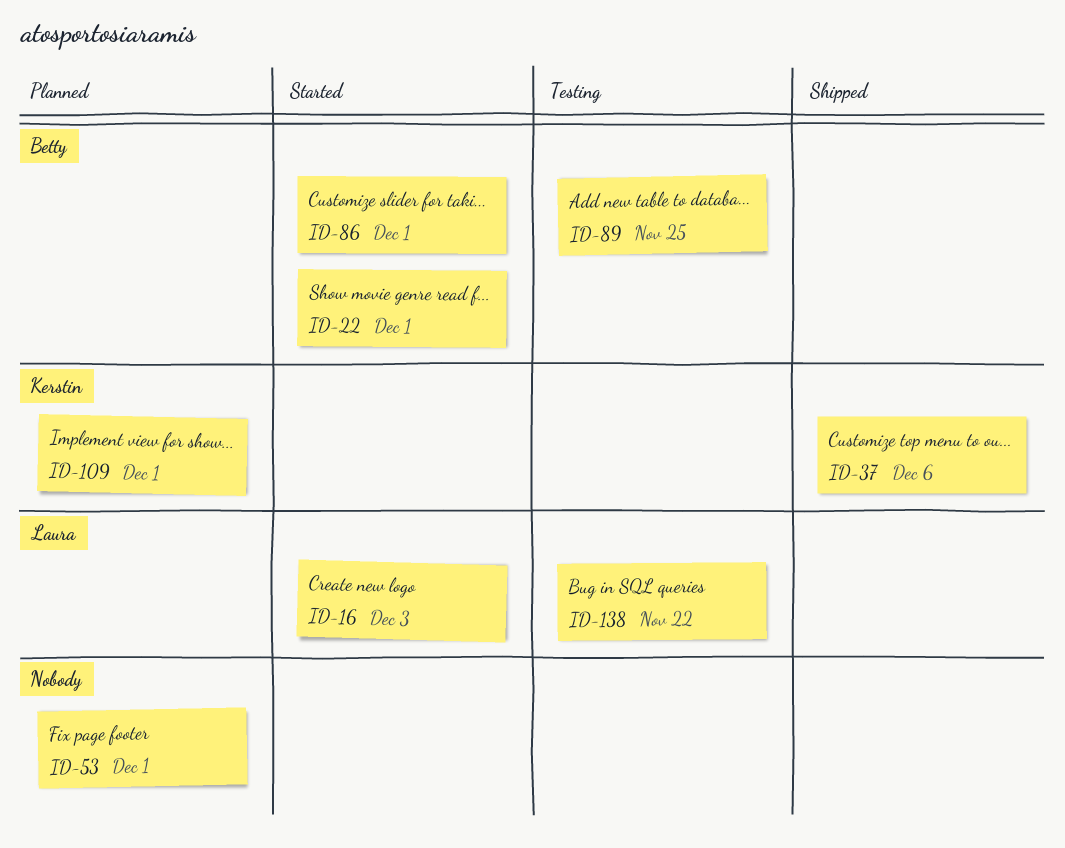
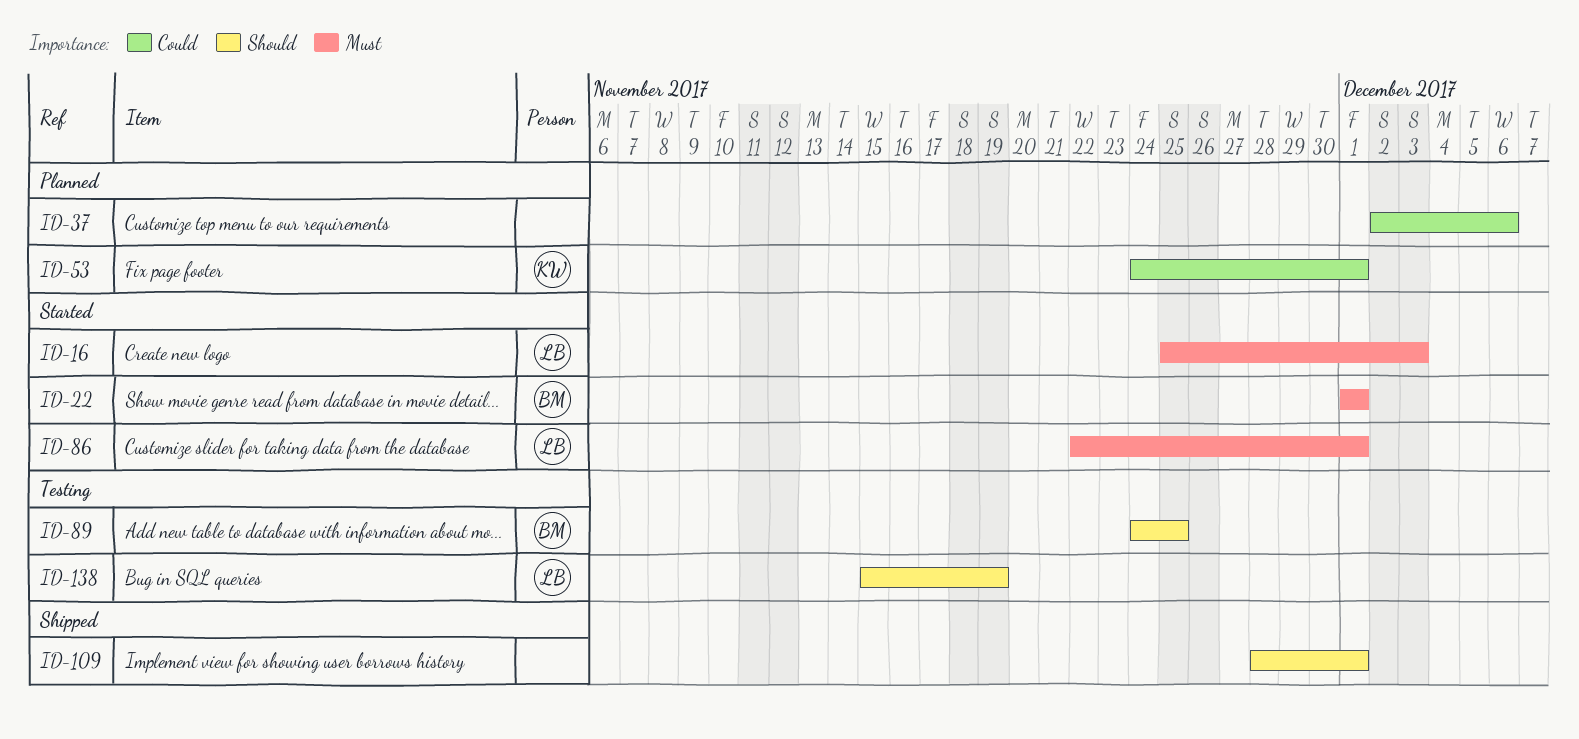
ID-37, status: Shipped -> Planned
ID-37, owner: Kerstin -> none
ID-53, owner: none -> Kerstin
ID-86, owner: Betty -> Laura
ID-109, status: Planned -> Shipped
ID-109, owner: Kerstin -> none
ID-138, due: Nov 22 -> Nov 19

